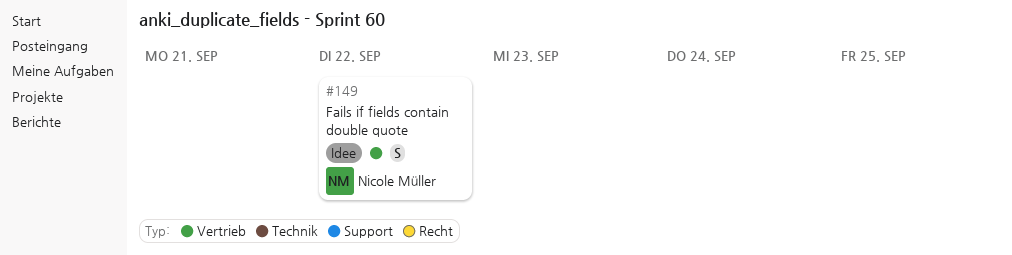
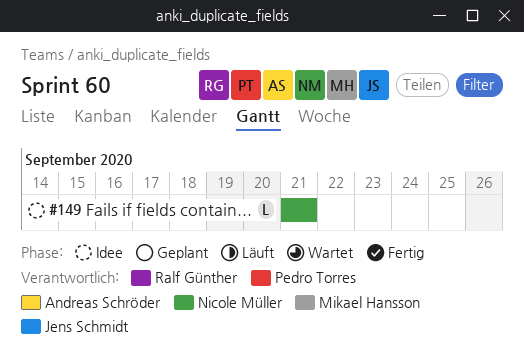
#149, estimate: S -> L
#149, due: Sep 22 -> Sep 21

